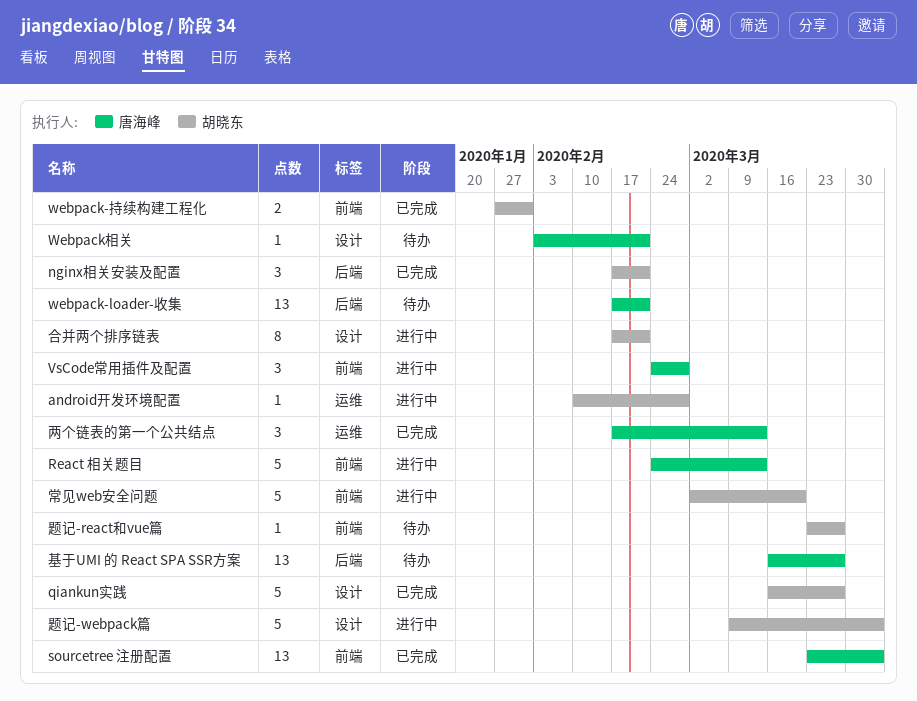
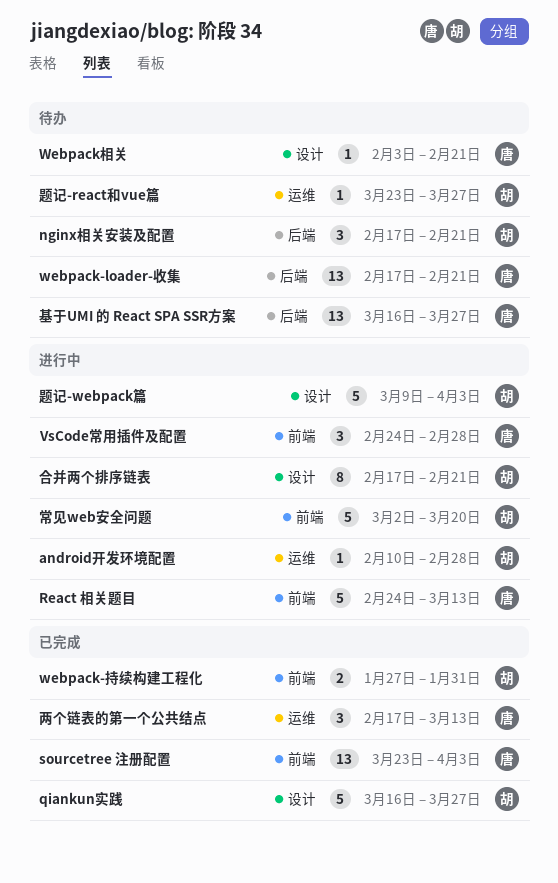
nginx相关安装及配置, status: 已完成 -> 待办
题记-react和vue篇, label: 前端 -> 运维

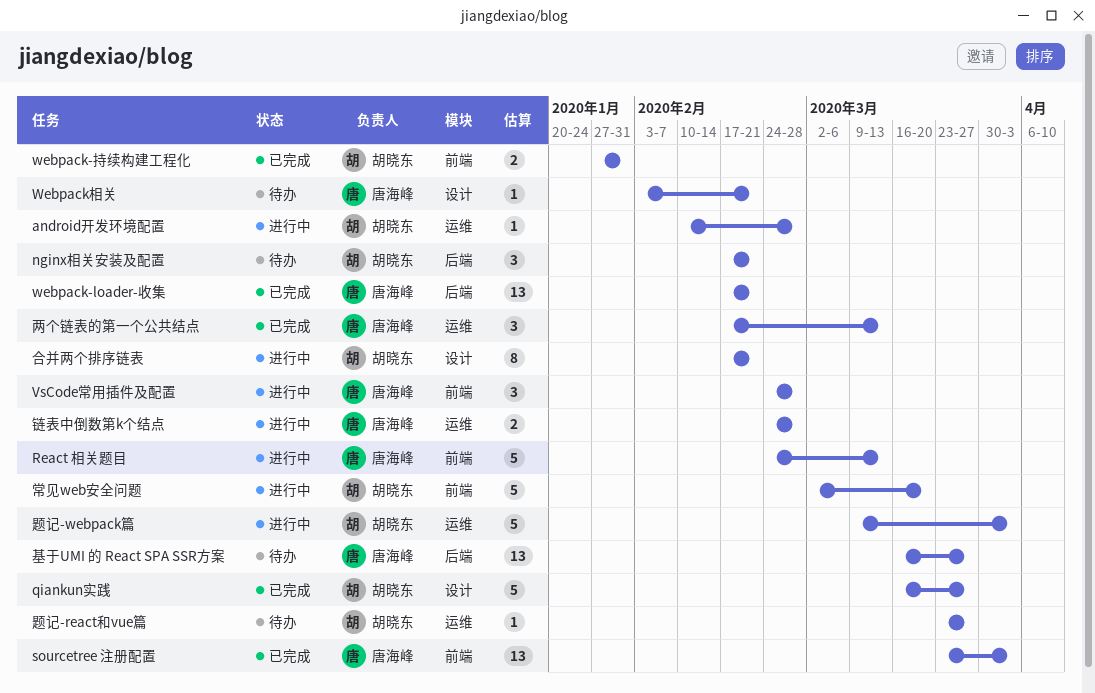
webpack-loader-收集, status: 待办 -> 已完成
链表中倒数第k个结点: none -> present
题记-webpack篇, label: 设计 -> 运维

